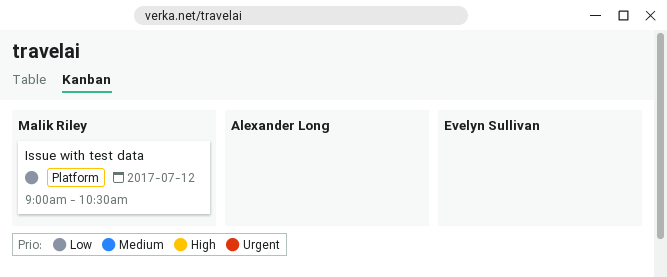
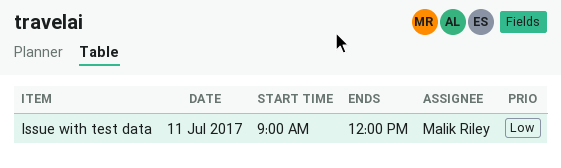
Issue with test data, day: Jul 12 -> Jul 11
Issue with test data, ends: 10:30 -> 12:00

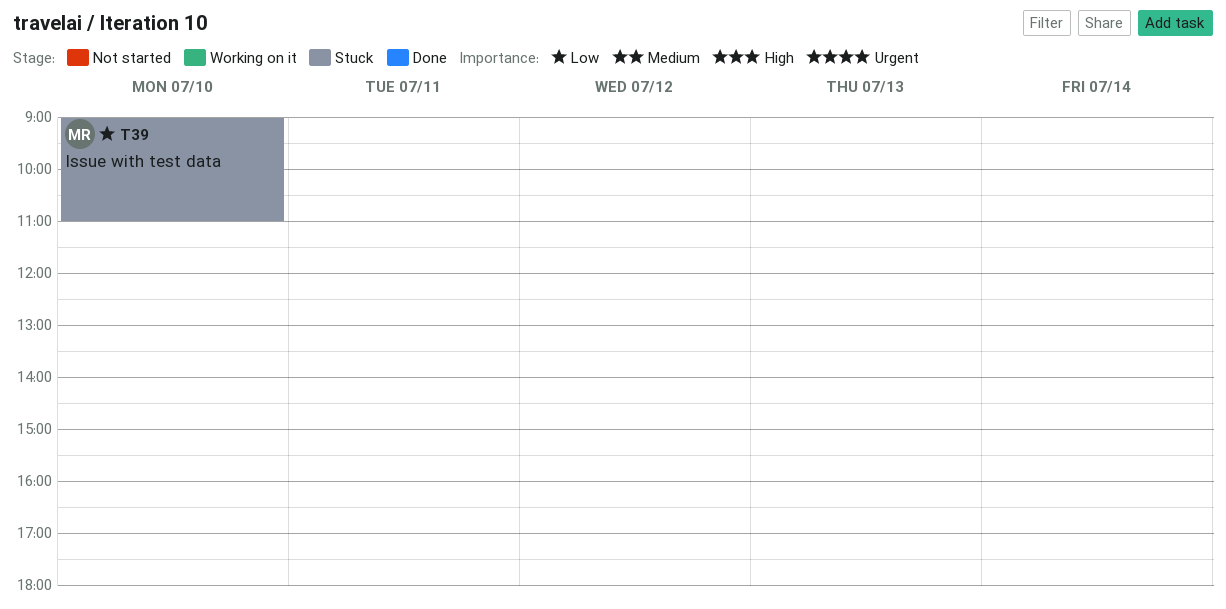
Issue with test data, day: Jul 11 -> Jul 10
Issue with test data, ends: 12:00 -> 11:00

